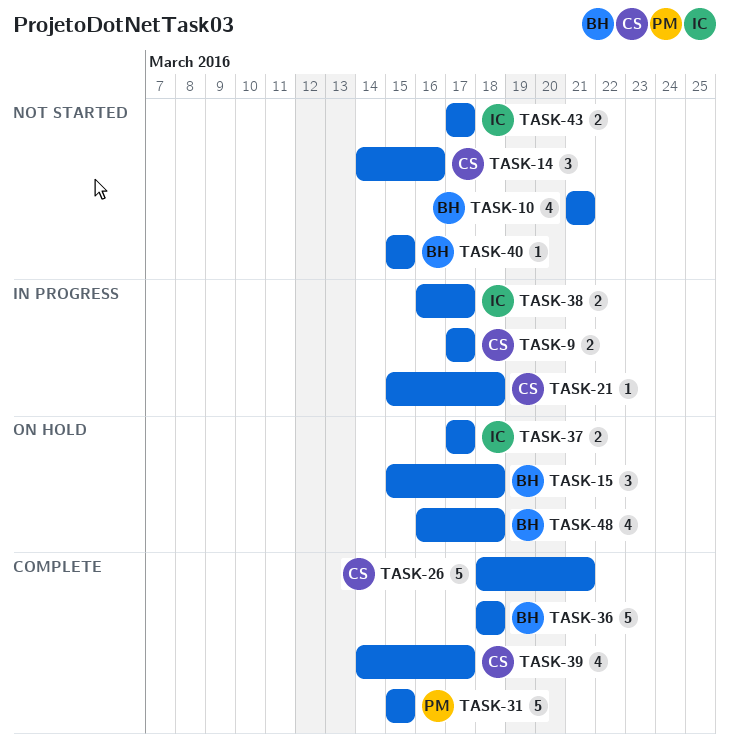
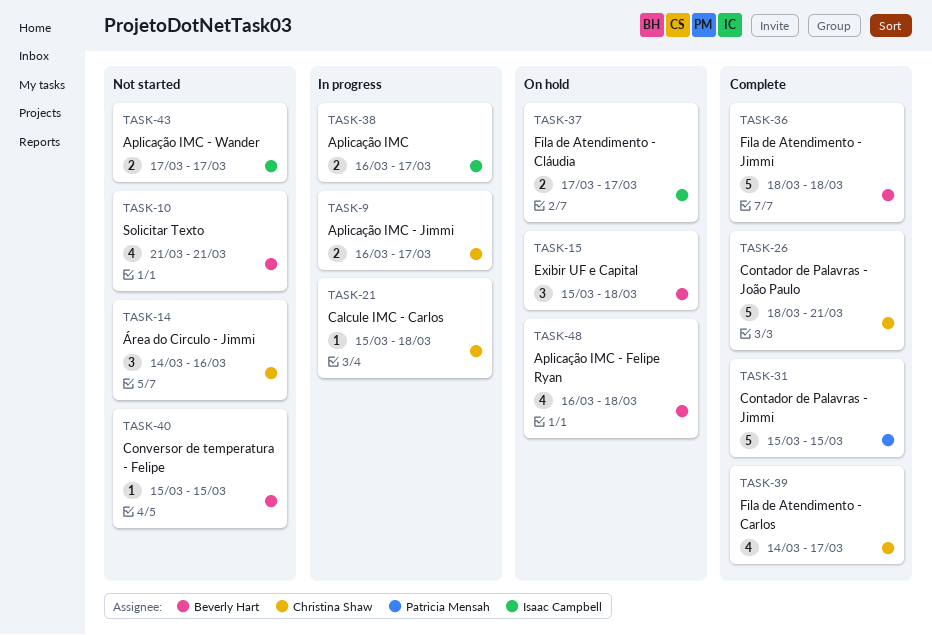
TASK-9, start: Mar 17 -> Mar 16

